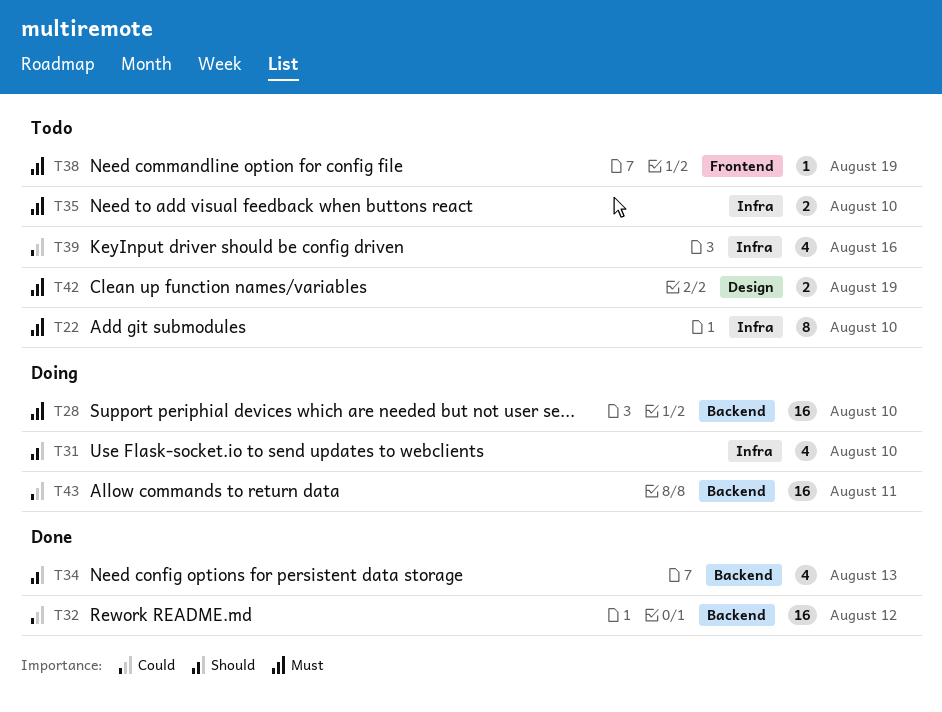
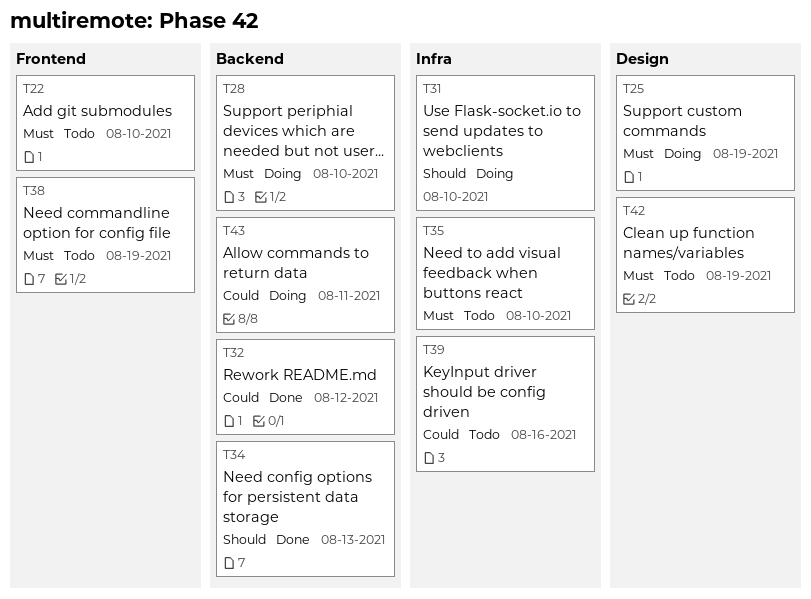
T22, label: Infra -> Frontend
T25: none -> present

